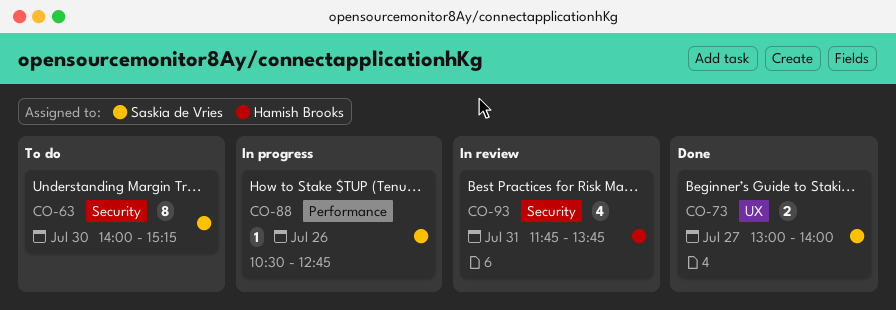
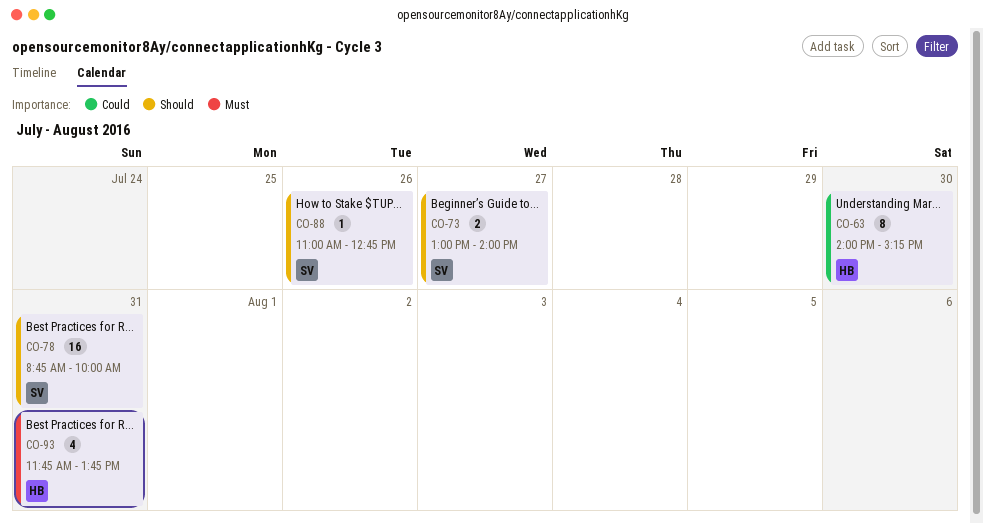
CO-63, owner: Saskia de Vries -> Hamish Brooks
CO-78: none -> present
CO-88, begins: 10:30 -> 11:00

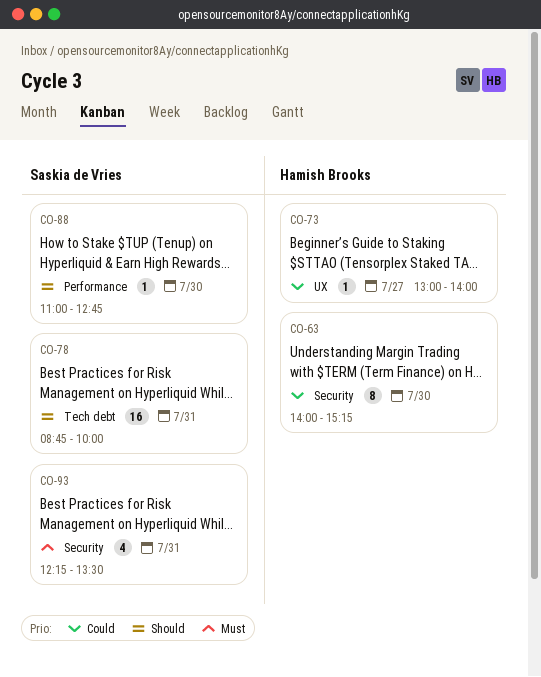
CO-73, owner: Saskia de Vries -> Hamish Brooks
CO-73, priority: Should -> Could
CO-73, estimate: 2 -> 1
CO-88, day: Jul 26 -> Jul 30
CO-93, owner: Hamish Brooks -> Saskia de Vries
CO-93, begins: 11:45 -> 12:15
CO-93, ends: 13:45 -> 13:30

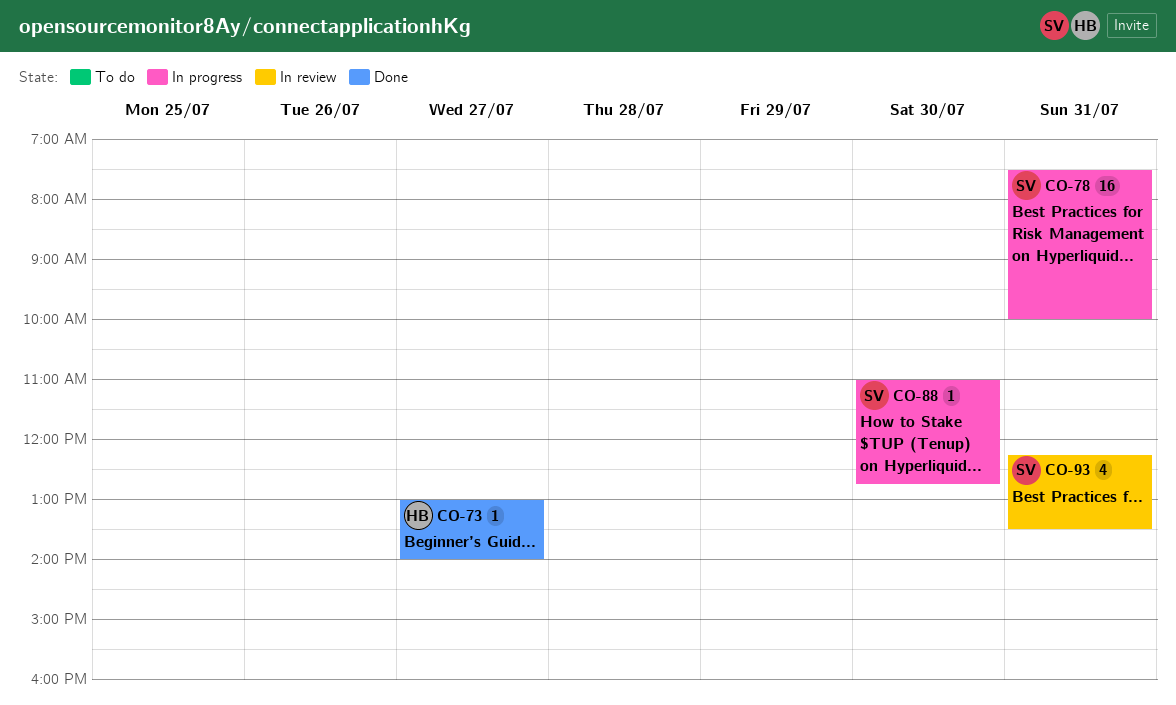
CO-63: present -> none
CO-78, begins: 08:45 -> 07:30

